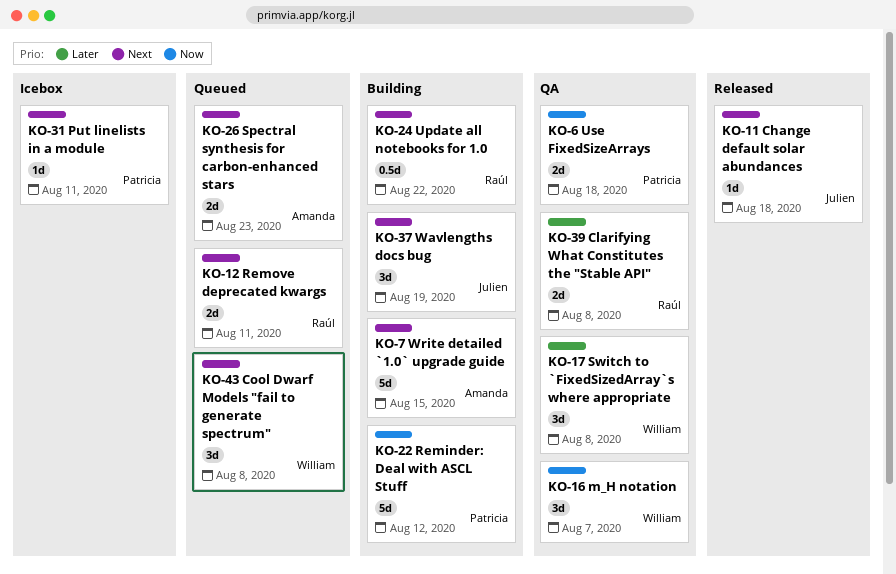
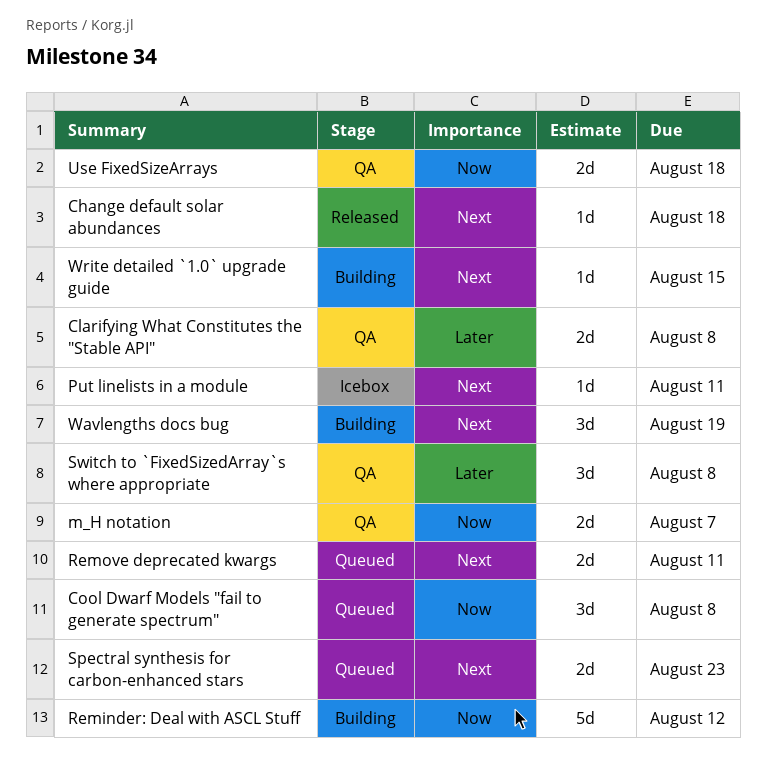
Cool Dwarf Models "fail to generate spectrum", priority: Next -> Now
m_H notation, estimate: 3d -> 2d
Update all notebooks for 1.0: present -> none
Write detailed `1.0` upgrade guide, estimate: 5d -> 1d

